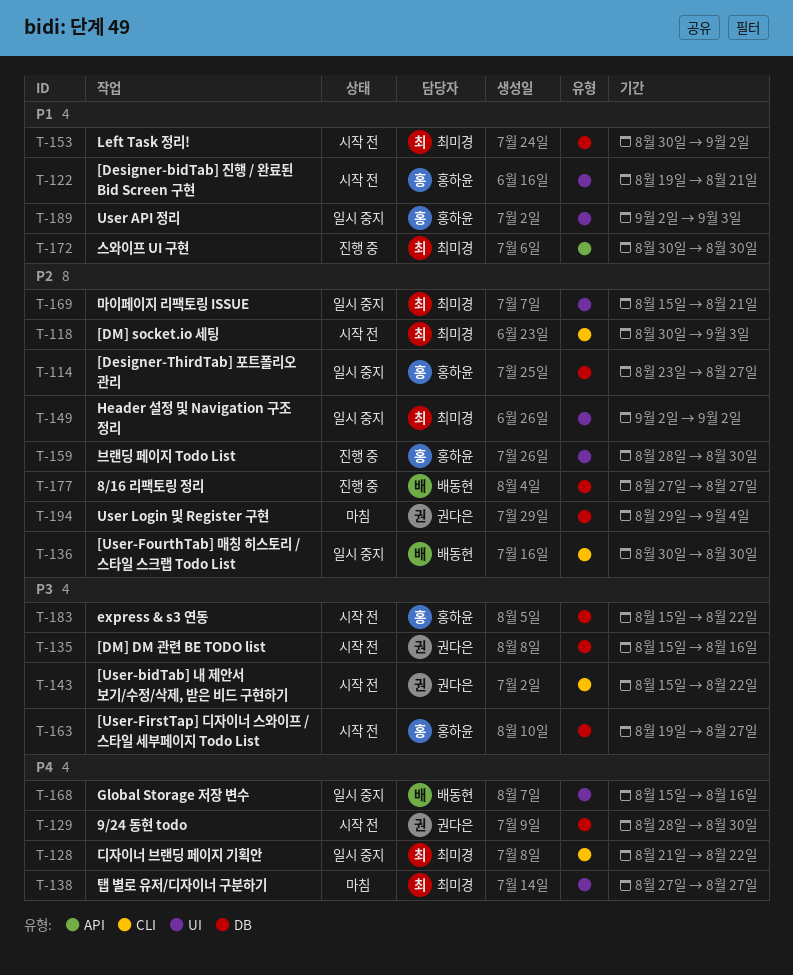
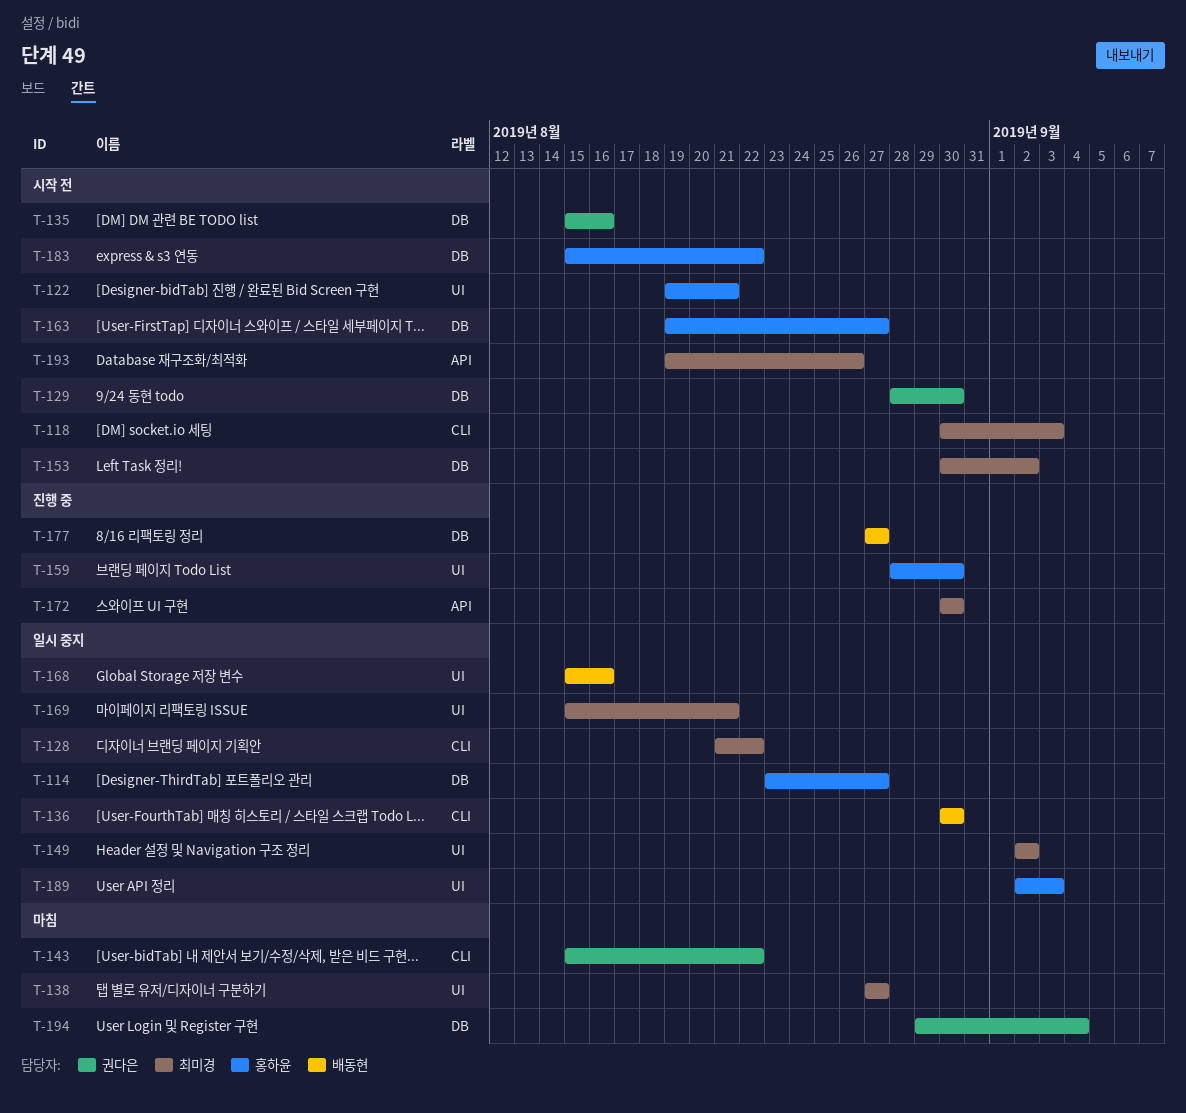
T-143, status: 시작 전 -> 마침
T-193: none -> present

